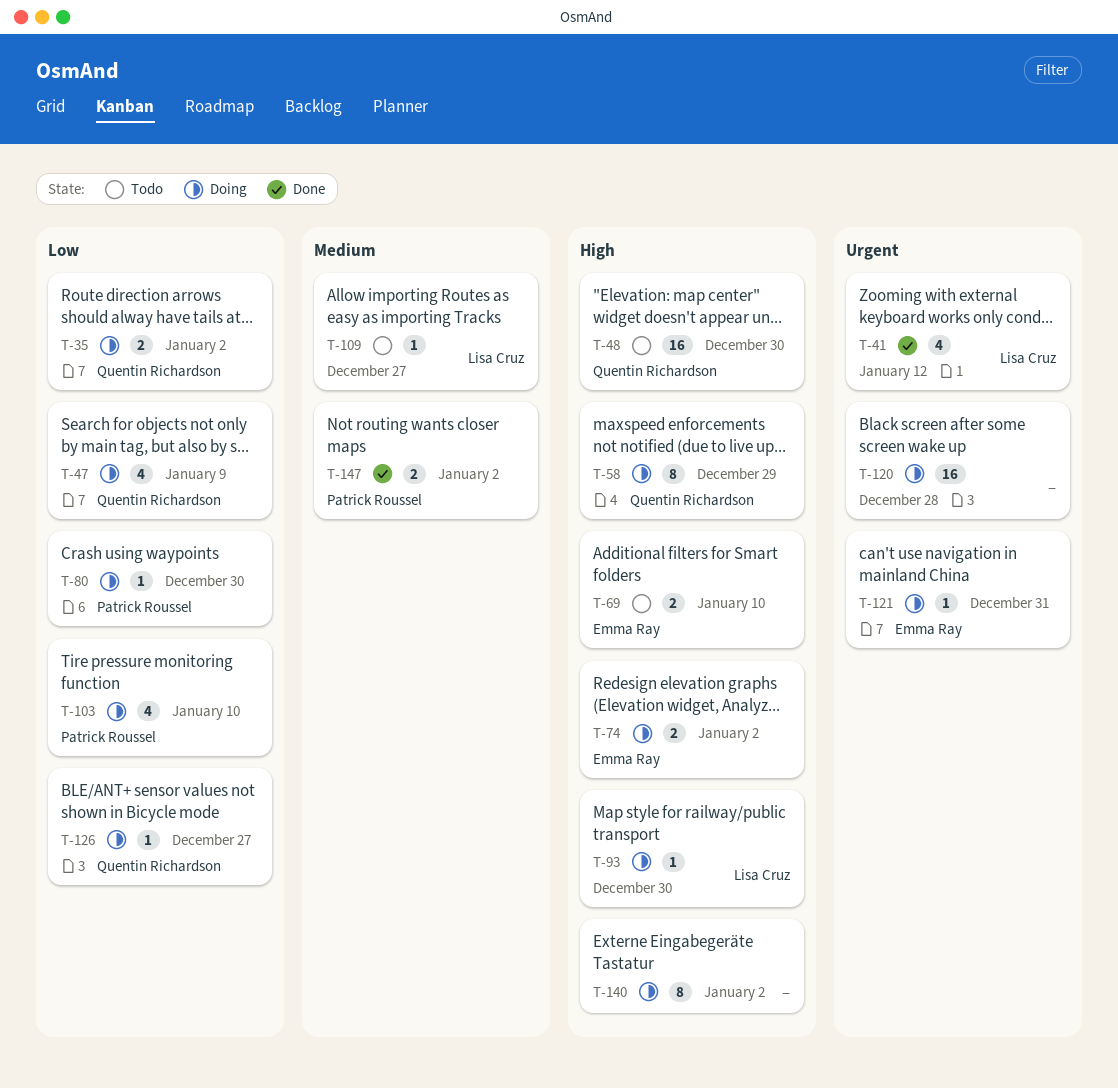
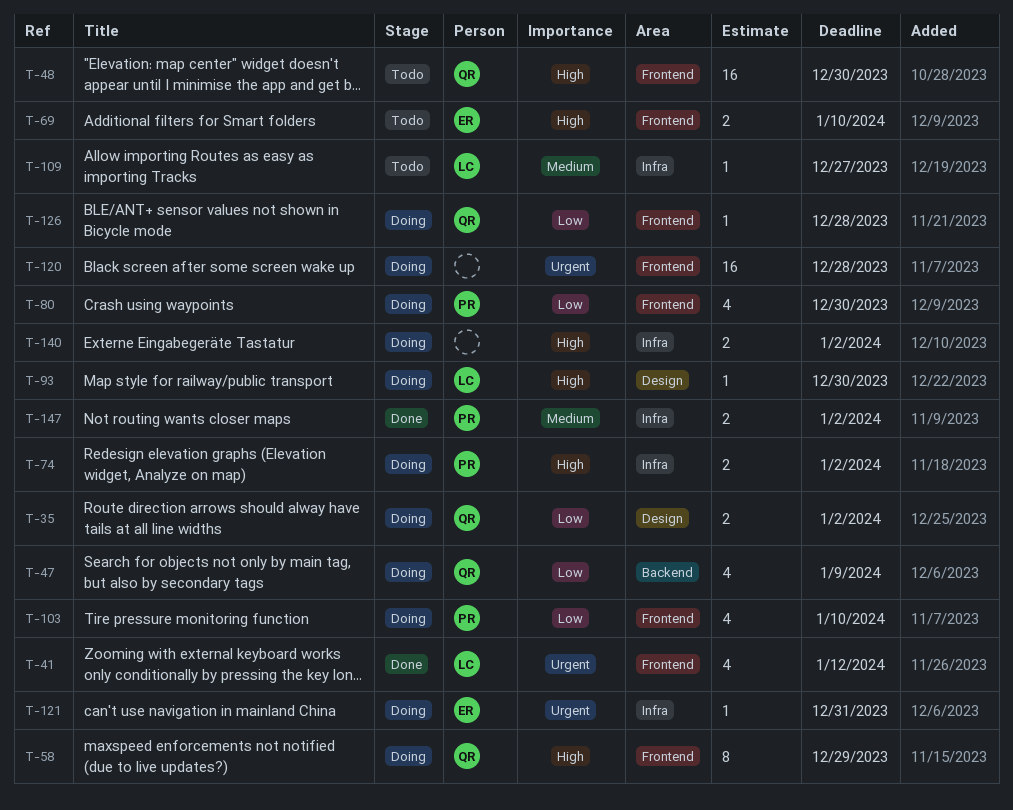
T-74, owner: Emma Ray -> Patrick Roussel
T-80, estimate: 1 -> 4
T-126, due: Dec 27 -> Dec 28
T-140, estimate: 8 -> 2

